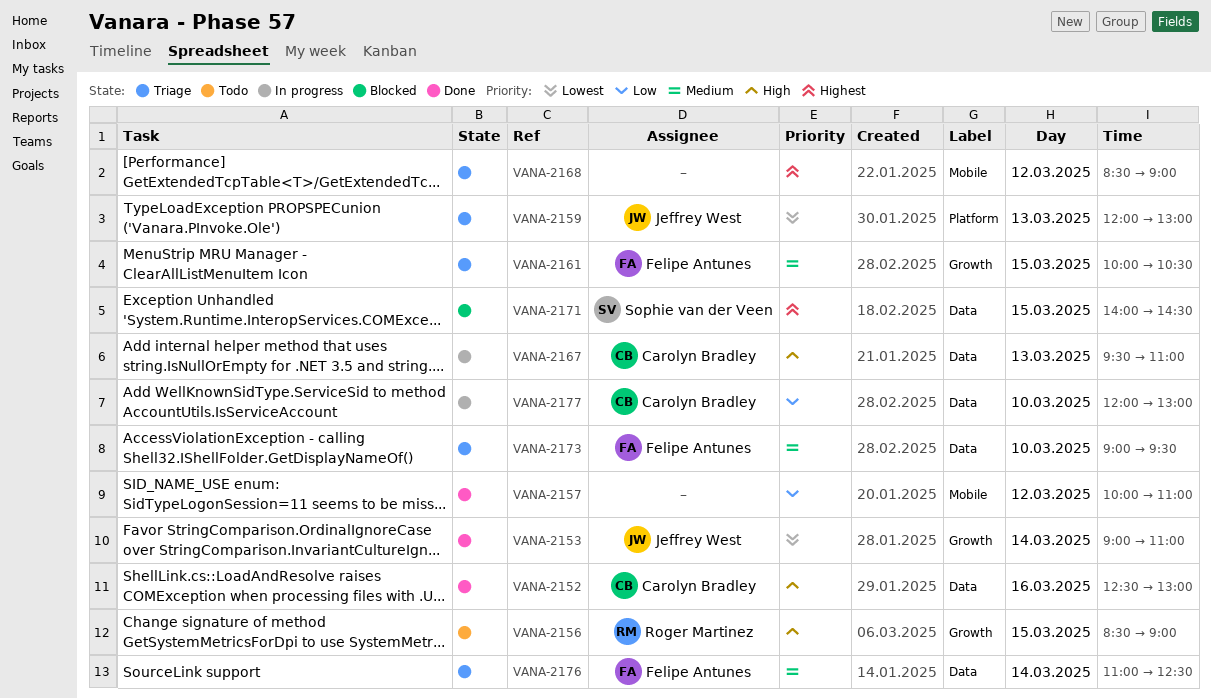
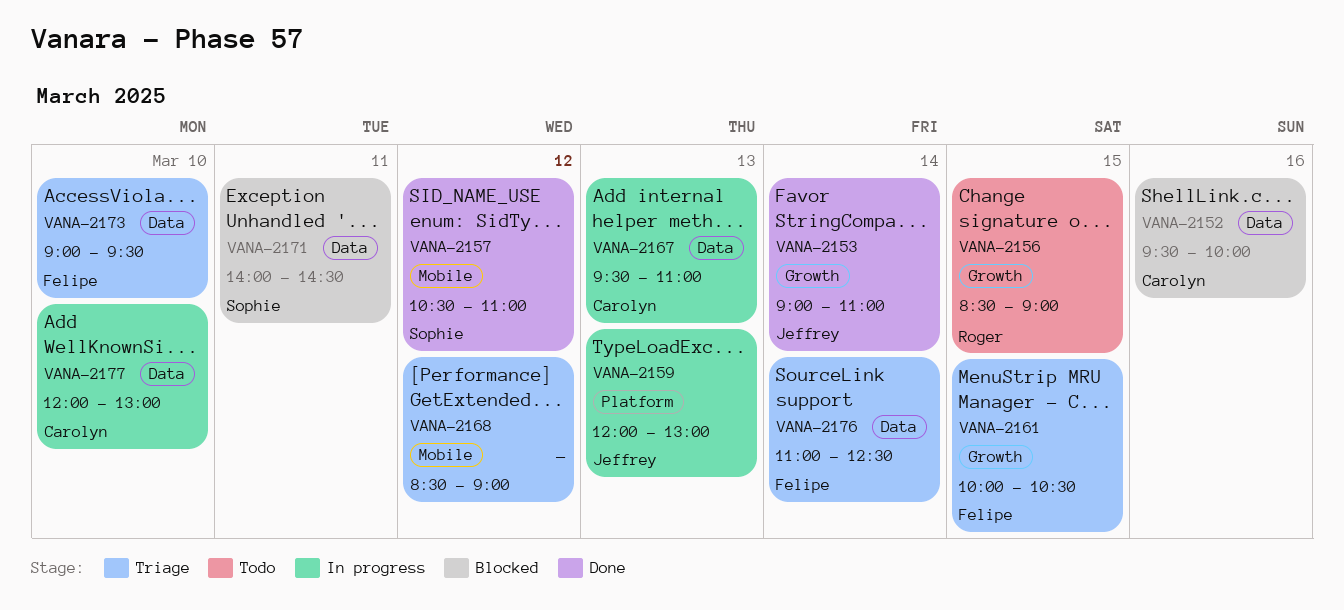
VANA-2152, status: Done -> Blocked
VANA-2152, begins: 12:30 -> 09:30
VANA-2152, ends: 13:00 -> 10:00
VANA-2157, owner: none -> Sophie van der Veen
VANA-2157, begins: 10:00 -> 10:30
VANA-2159, status: Triage -> In progress
VANA-2171, day: Mar 15 -> Mar 11

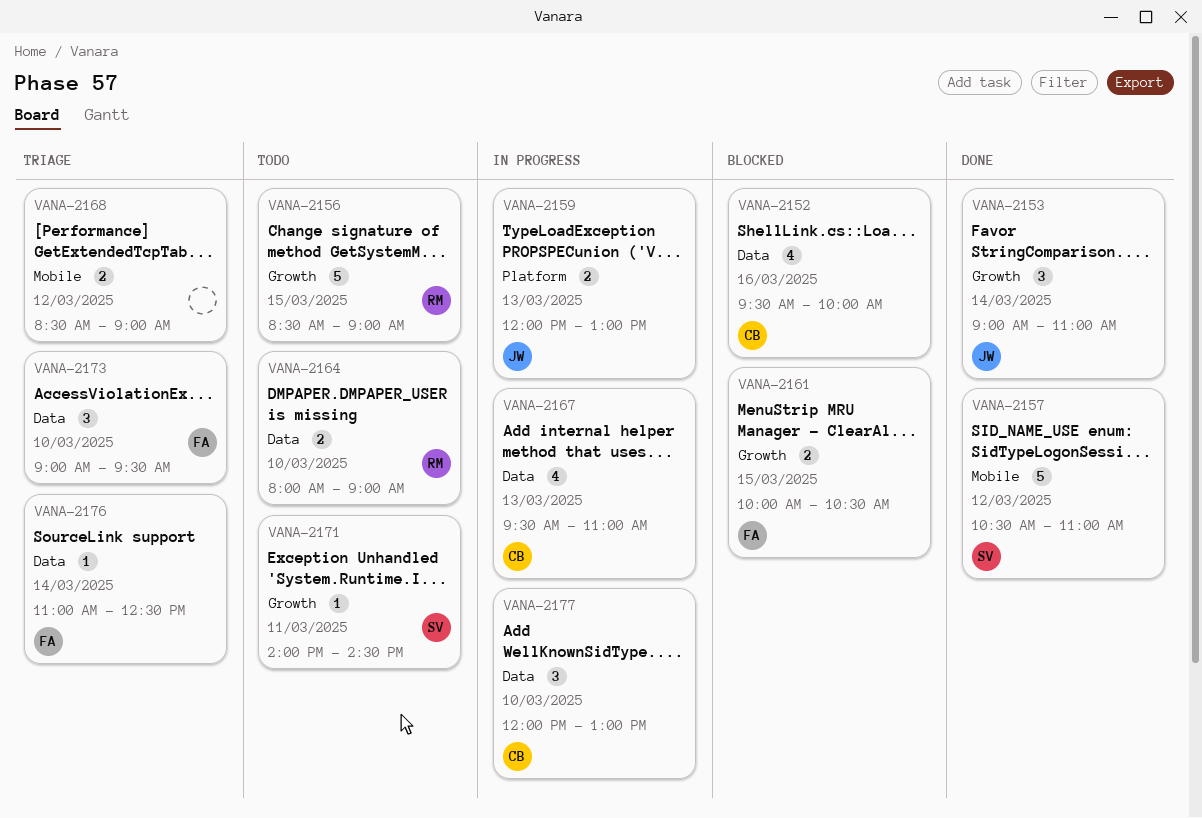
VANA-2161, status: Triage -> Blocked
VANA-2164: none -> present
VANA-2171, status: Blocked -> Todo
VANA-2171, label: Data -> Growth

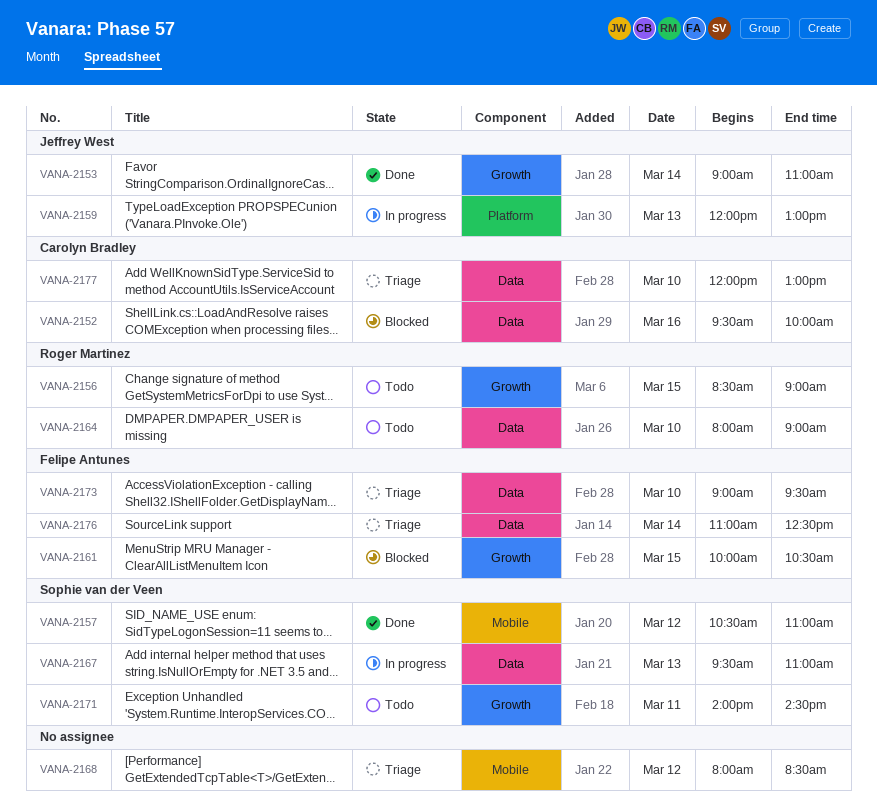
VANA-2167, owner: Carolyn Bradley -> Sophie van der Veen
VANA-2168, begins: 08:30 -> 08:00
VANA-2168, ends: 09:00 -> 08:30
VANA-2177, status: In progress -> Triage

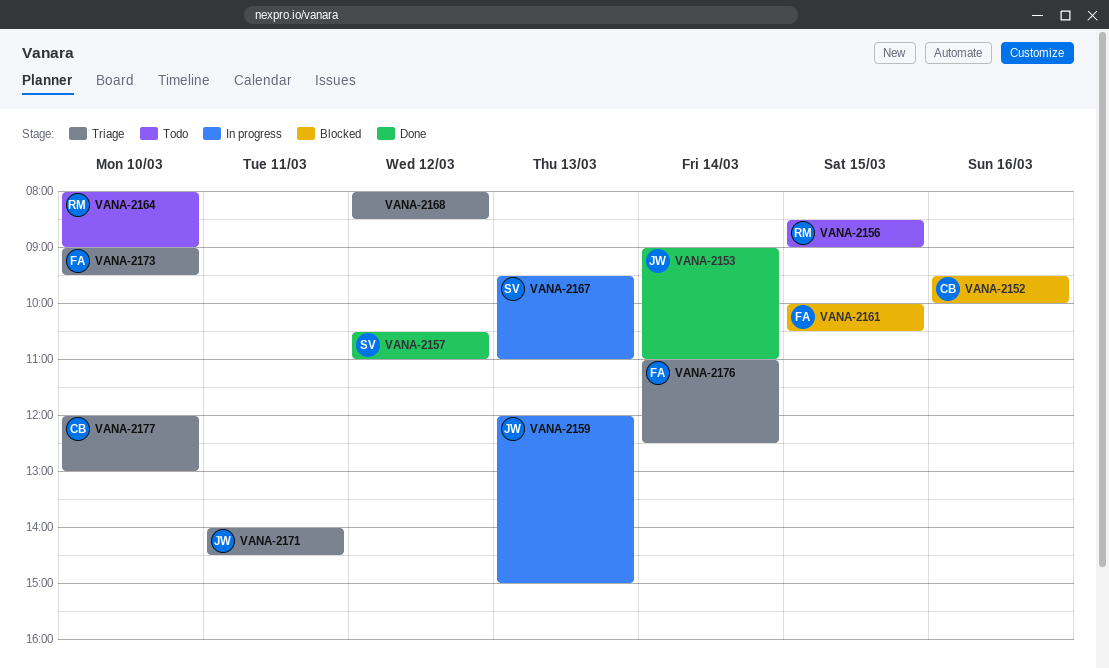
VANA-2159, ends: 13:00 -> 15:00
VANA-2171, status: Todo -> Triage
VANA-2171, owner: Sophie van der Veen -> Jeffrey West

